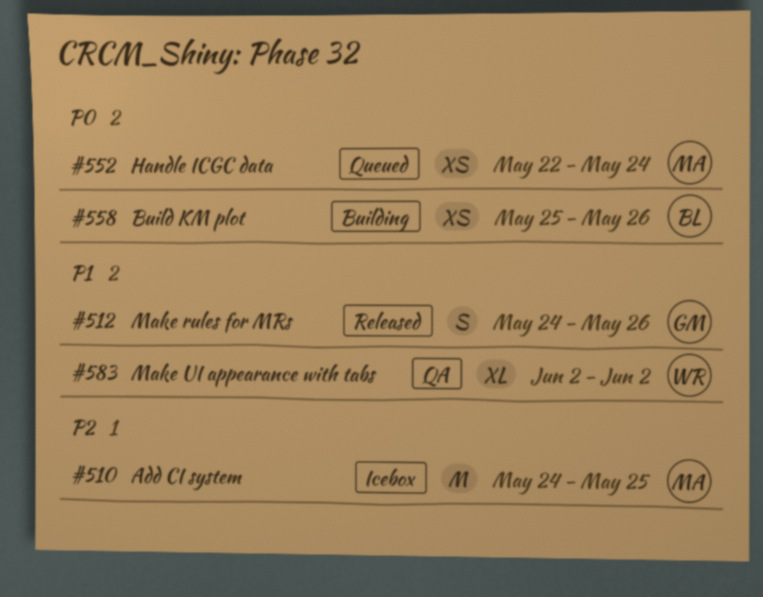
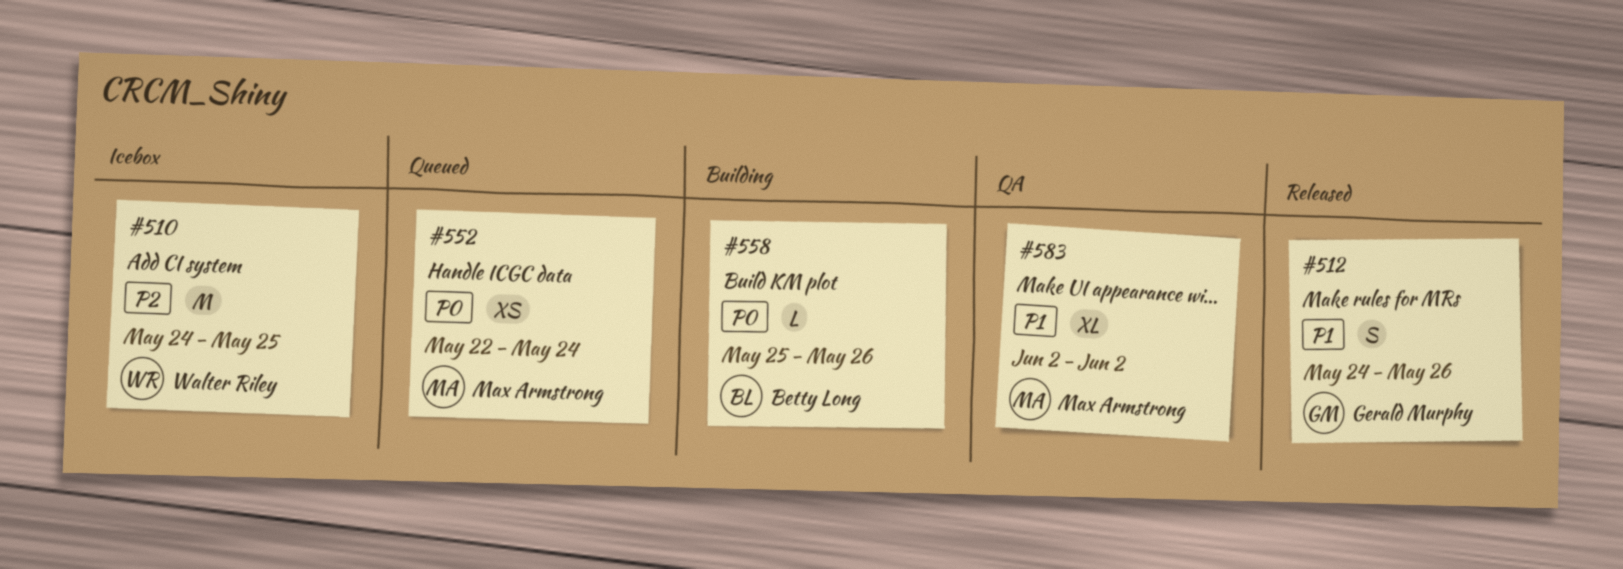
#510, owner: Max Armstrong -> Walter Riley
#558, estimate: XS -> L
#583, owner: Walter Riley -> Max Armstrong

